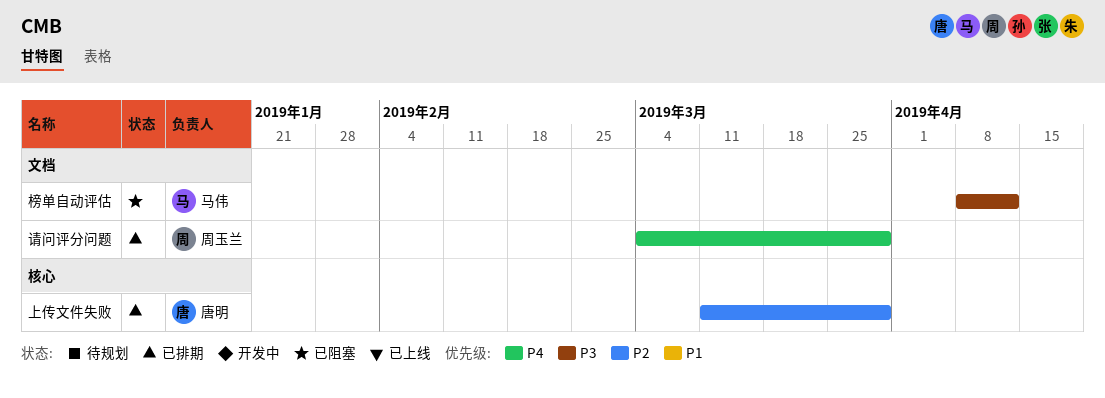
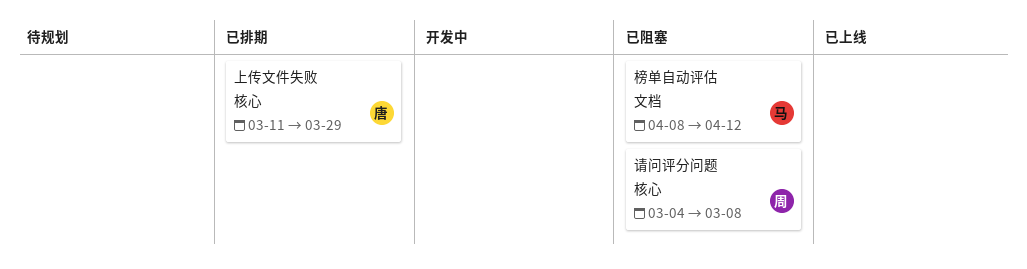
请问评分问题, status: 已排期 -> 已阻塞
请问评分问题, label: 文档 -> 核心
请问评分问题, due: Mar 29 -> Mar 8

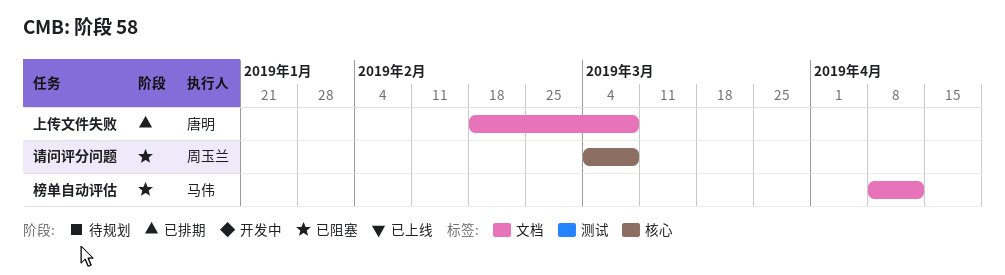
上传文件失败, label: 核心 -> 文档
上传文件失败, start: Mar 11 -> Feb 18
上传文件失败, due: Mar 29 -> Mar 8

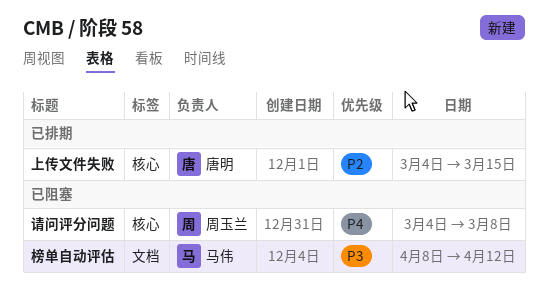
上传文件失败, label: 文档 -> 核心
上传文件失败, start: Feb 18 -> Mar 4
上传文件失败, due: Mar 8 -> Mar 15

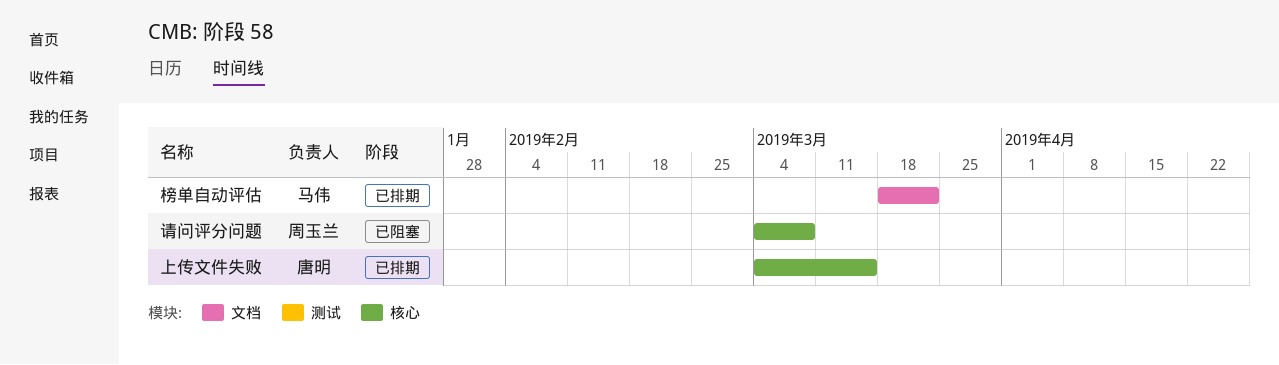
榜单自动评估, status: 已阻塞 -> 已排期
榜单自动评估, start: Apr 8 -> Mar 18
榜单自动评估, due: Apr 12 -> Mar 22

